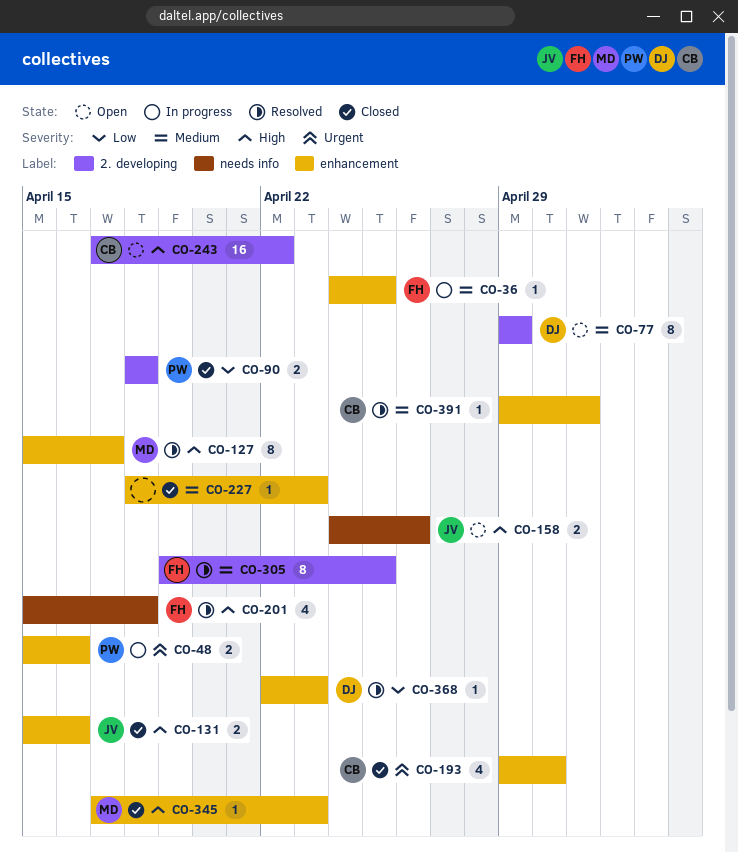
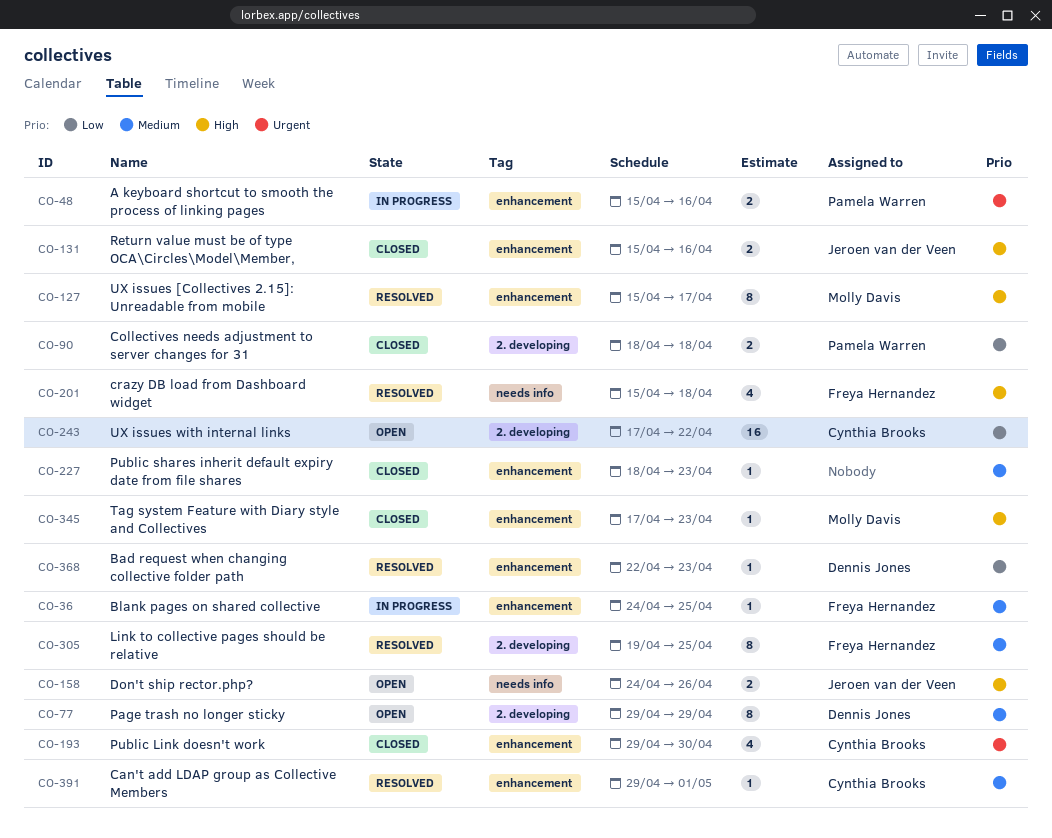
CO-243, priority: High -> Low

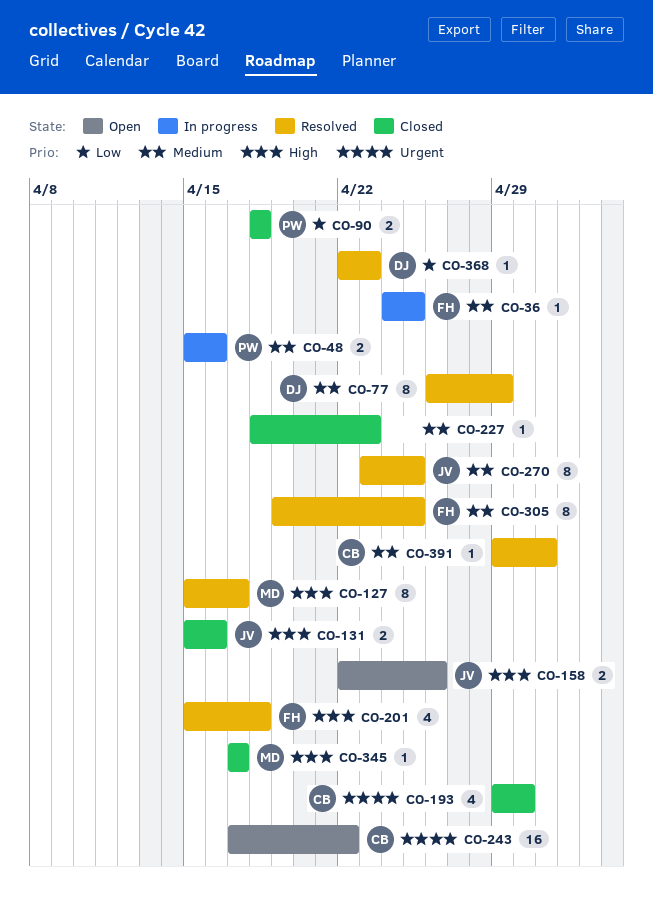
CO-48, priority: Urgent -> Medium
CO-77, status: Open -> Resolved
CO-77, start: Apr 29 -> Apr 26
CO-158, start: Apr 24 -> Apr 22
CO-243, priority: Low -> Urgent
CO-270: none -> present
CO-345, due: Apr 23 -> Apr 17

